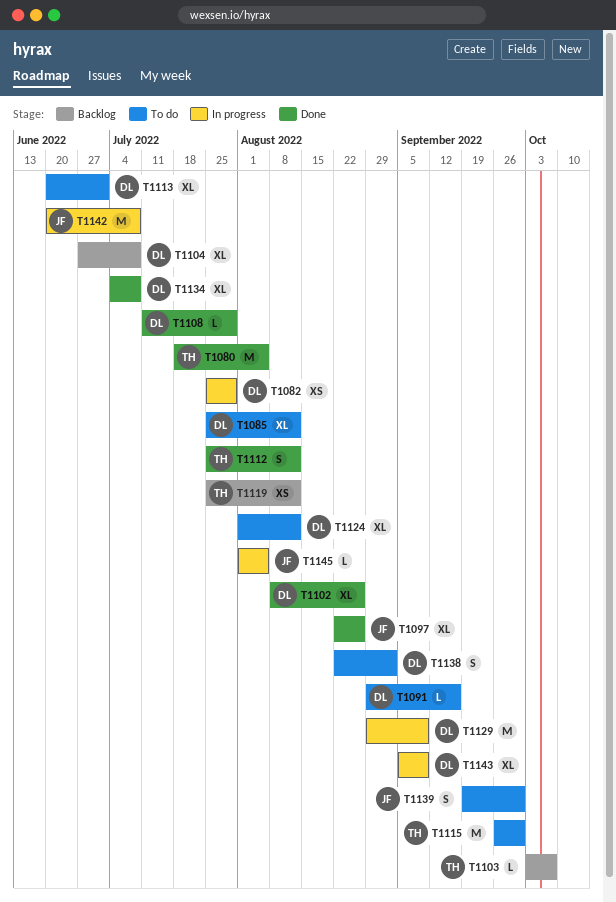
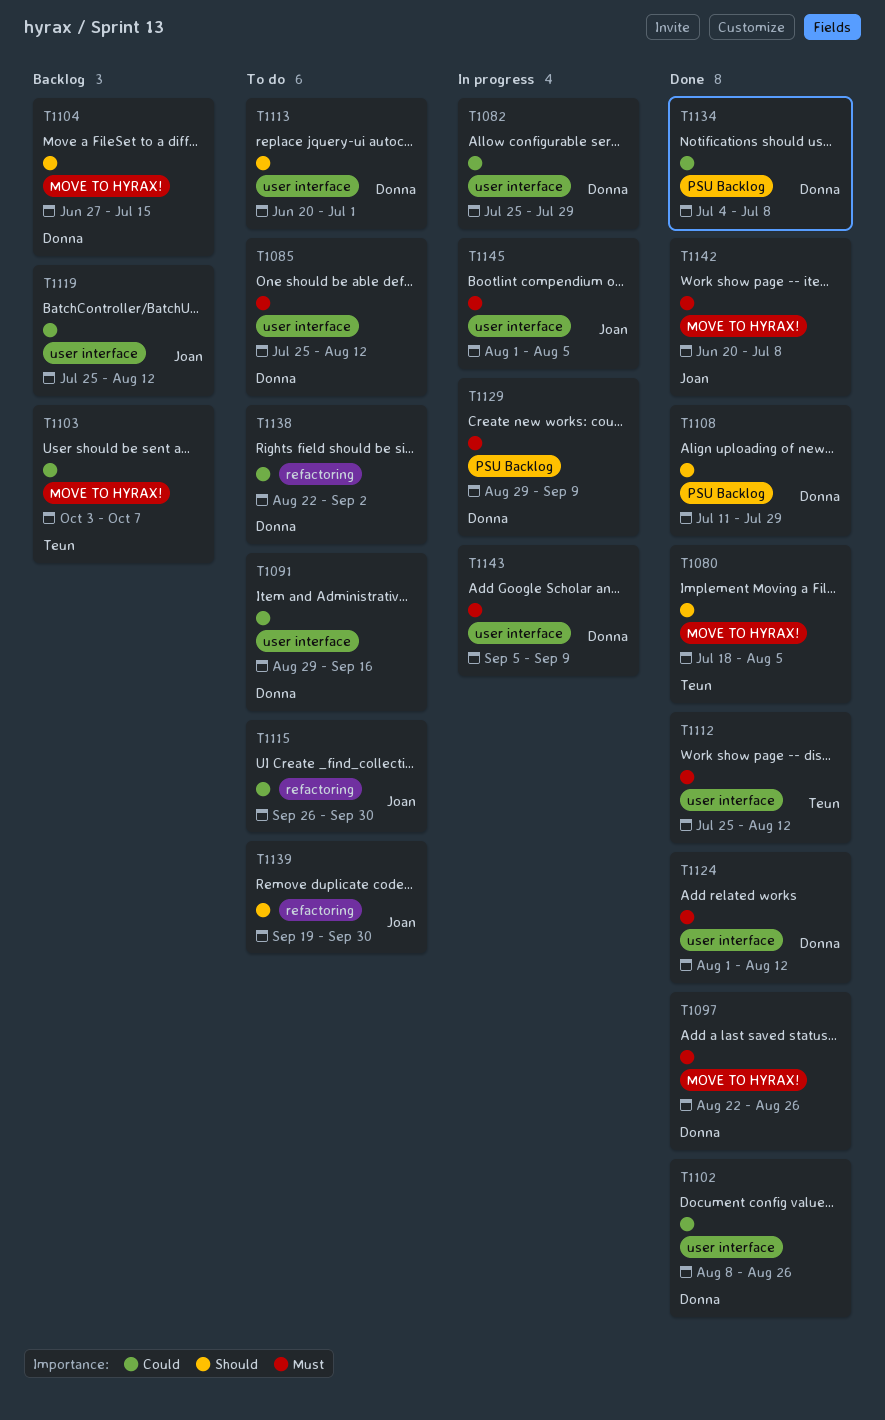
T1097, owner: Joan -> Donna
T1104, due: Jul 8 -> Jul 15
T1115, owner: Teun -> Joan
T1119, owner: Teun -> Joan
T1124, status: To do -> Done
T1142, status: In progress -> Done

